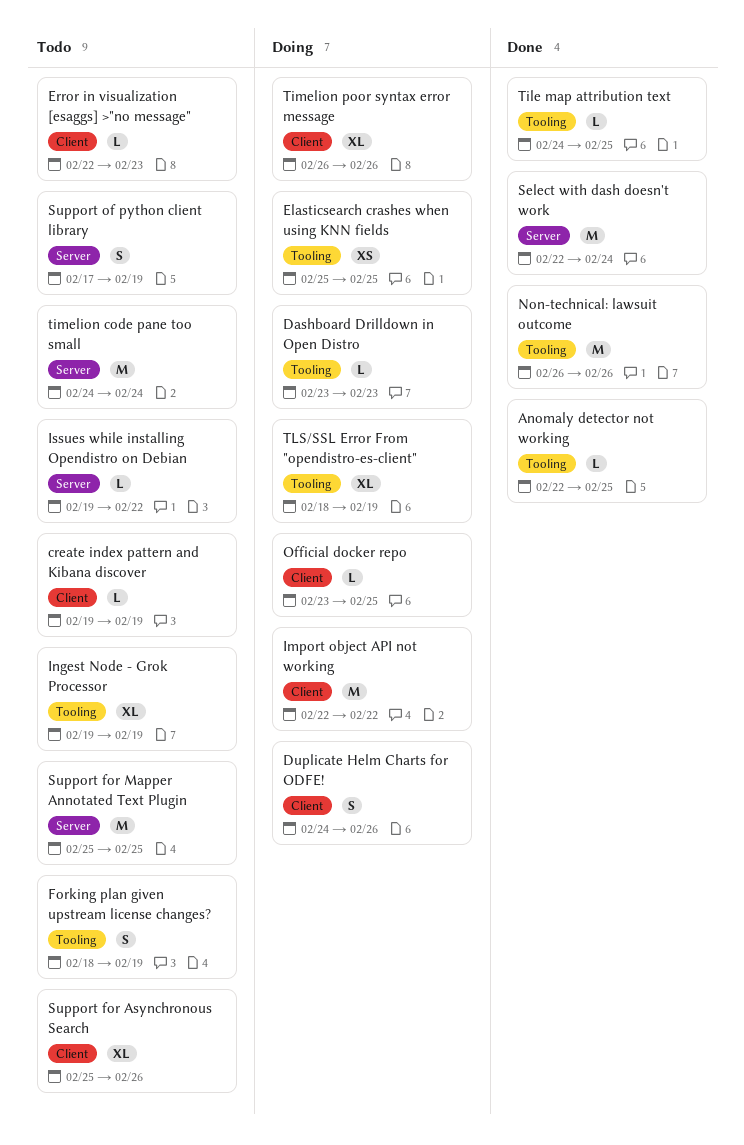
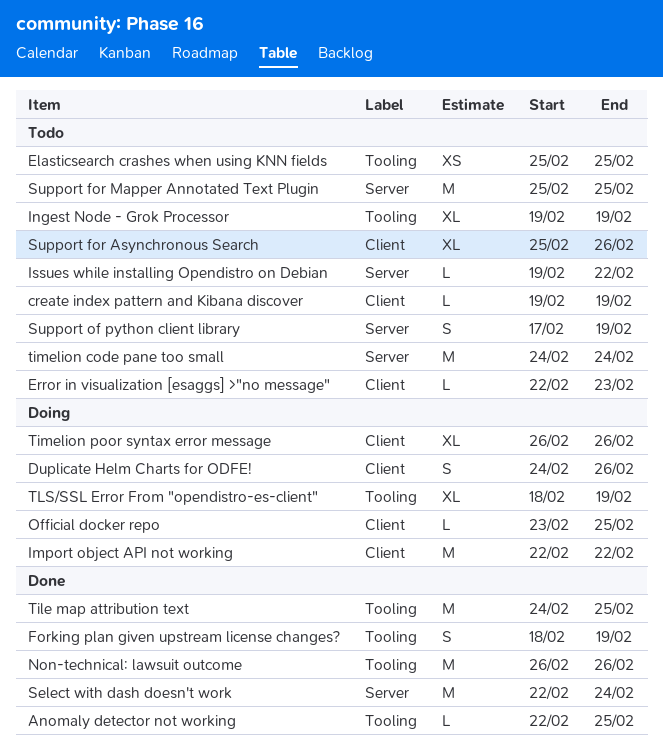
Dashboard Drilldown in Open Distro: present -> none
Elasticsearch crashes when using KNN fields, status: Doing -> Todo
Forking plan given upstream license changes?, status: Todo -> Done
Tile map attribution text, estimate: L -> M

